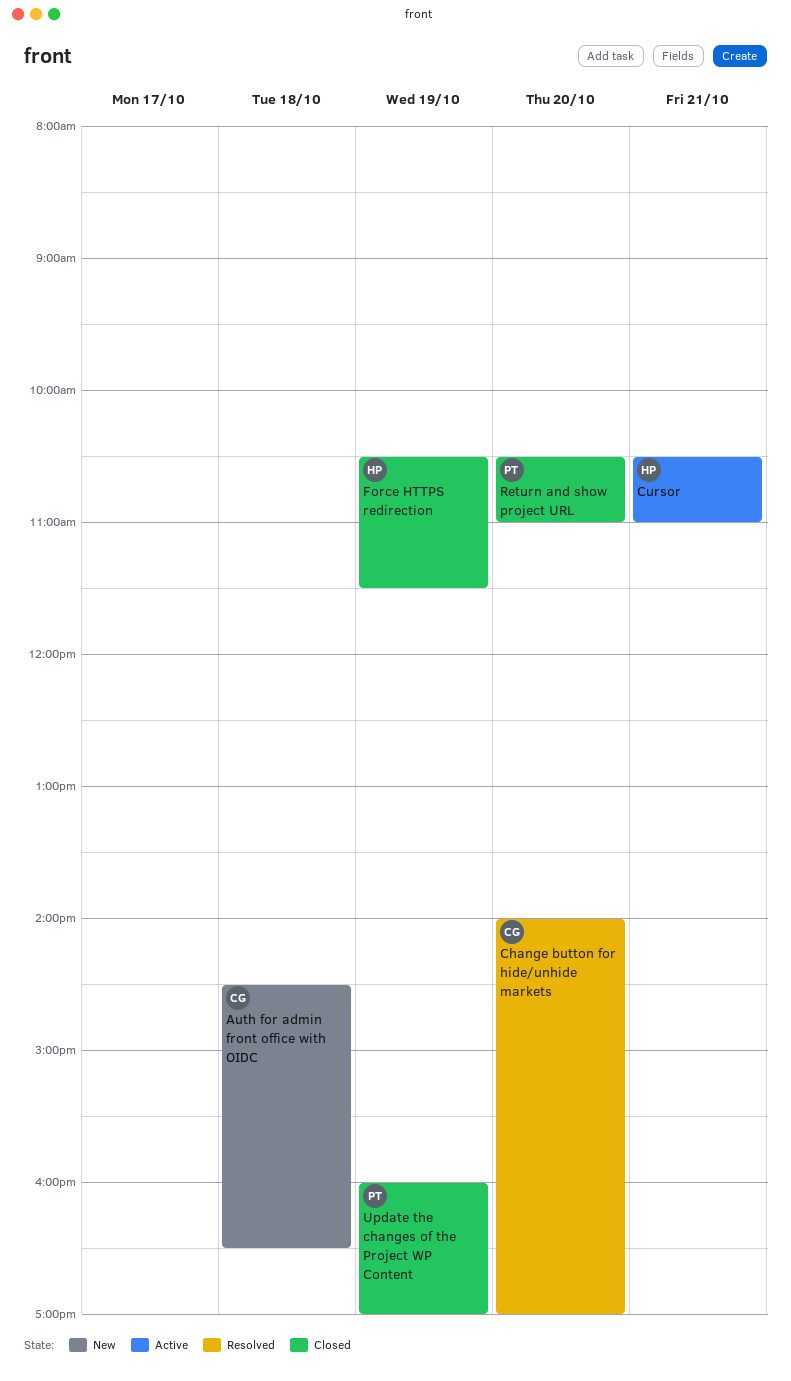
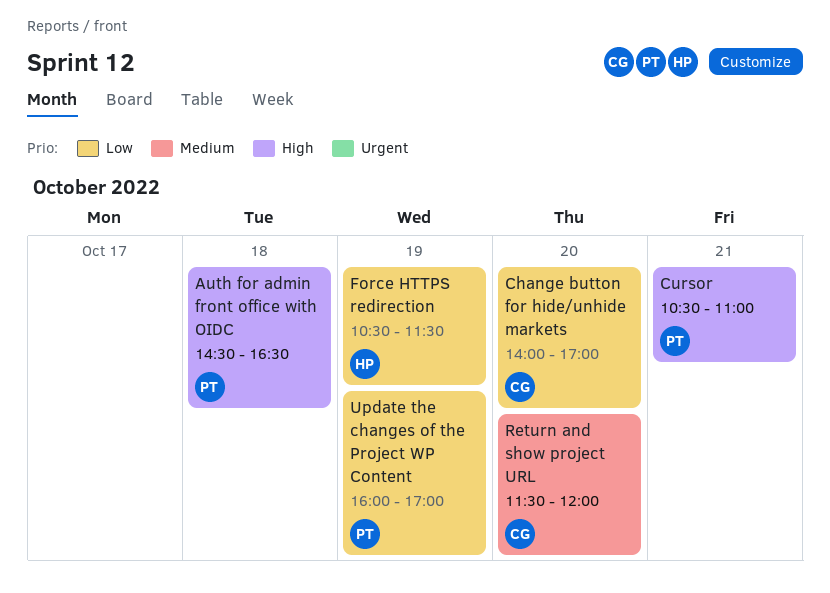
Auth for admin front office with OIDC, owner: CG -> PT
Cursor, owner: HP -> PT
Return and show project URL, owner: PT -> CG
Return and show project URL, begins: 10:30 -> 11:30
Return and show project URL, ends: 11:00 -> 12:00

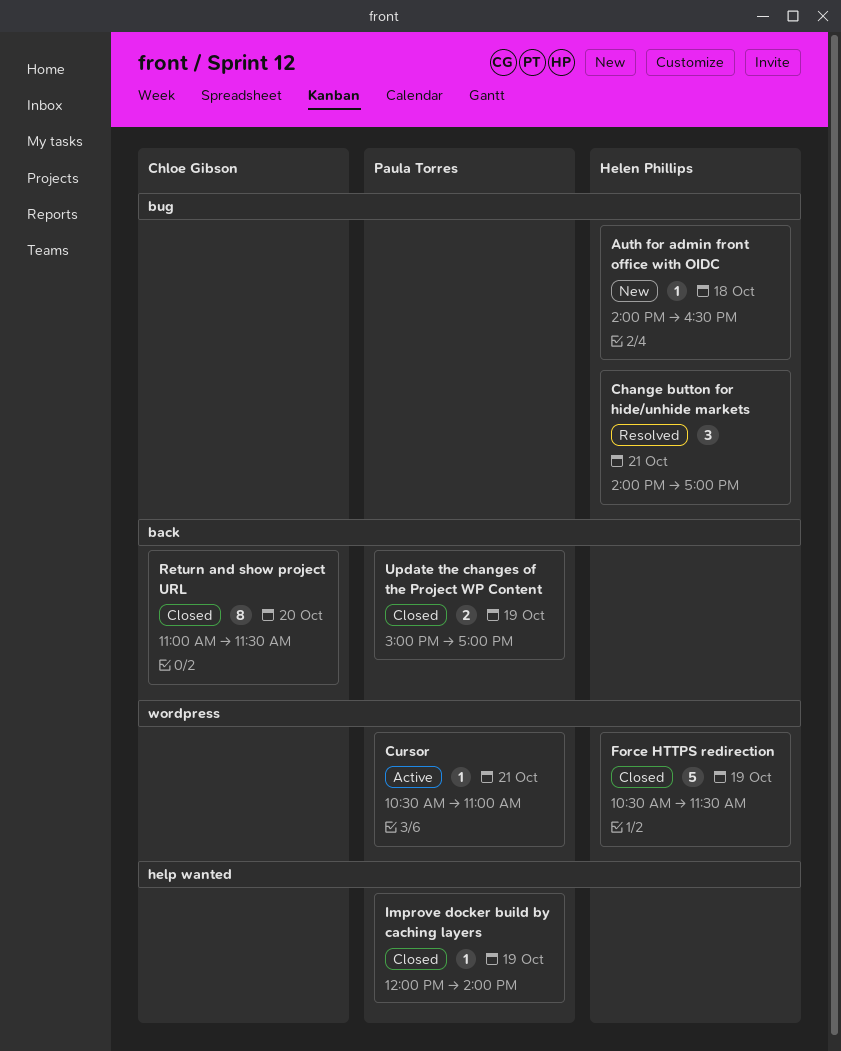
Auth for admin front office with OIDC, owner: Paula Torres -> Helen Phillips
Auth for admin front office with OIDC, begins: 14:30 -> 14:00
Change button for hide/unhide markets, owner: Chloe Gibson -> Helen Phillips
Change button for hide/unhide markets, day: Oct 20 -> Oct 21
Improve docker build by caching layers: none -> present
Return and show project URL, begins: 11:30 -> 11:00
Return and show project URL, ends: 12:00 -> 11:30
Update the changes of the Project WP Content, begins: 16:00 -> 15:00

